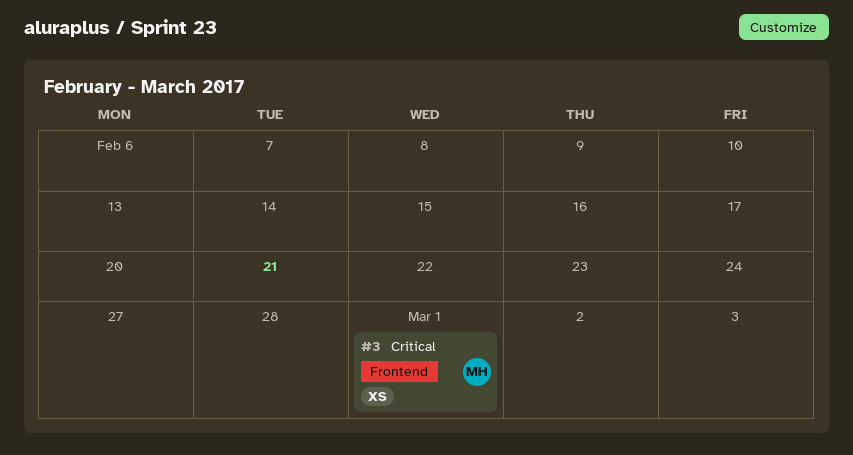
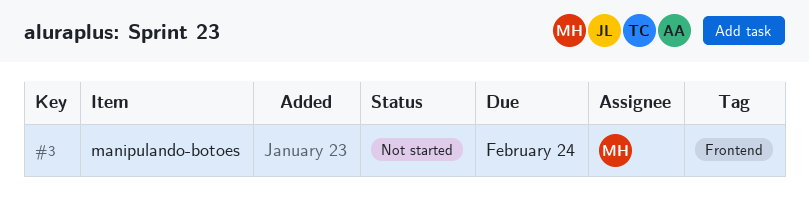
#3, due: Mar 1 -> Feb 24

